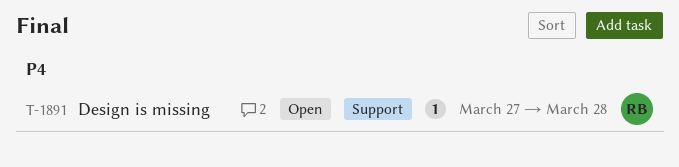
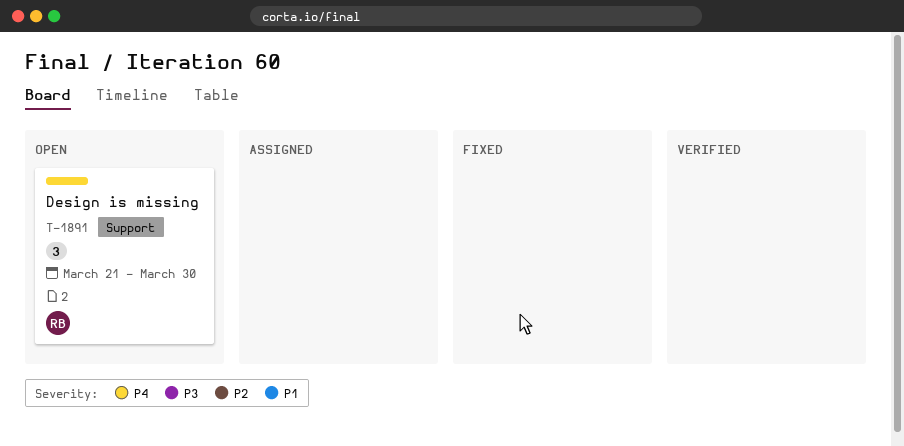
T-1891, estimate: 1 -> 3
T-1891, start: Mar 27 -> Mar 21
T-1891, due: Mar 28 -> Mar 30

